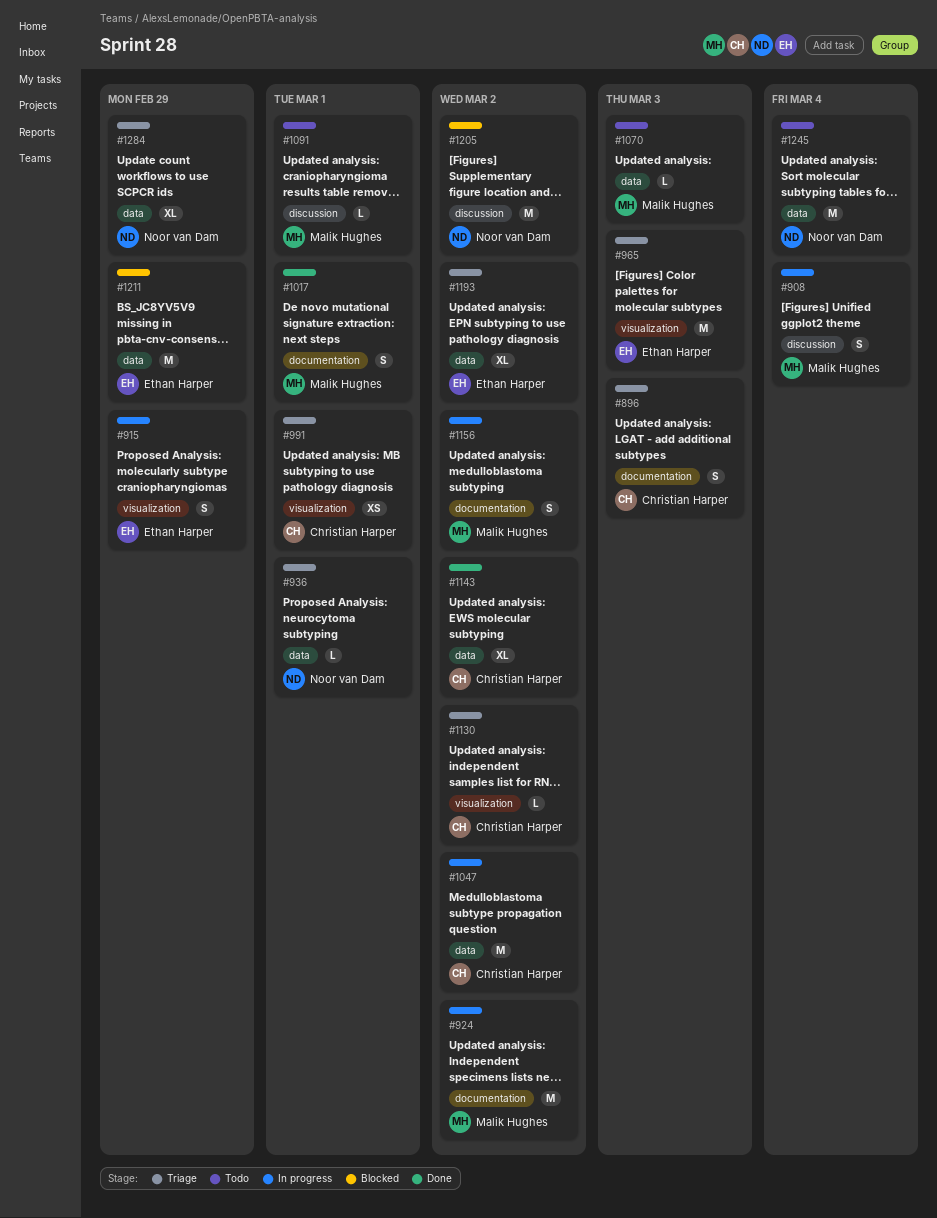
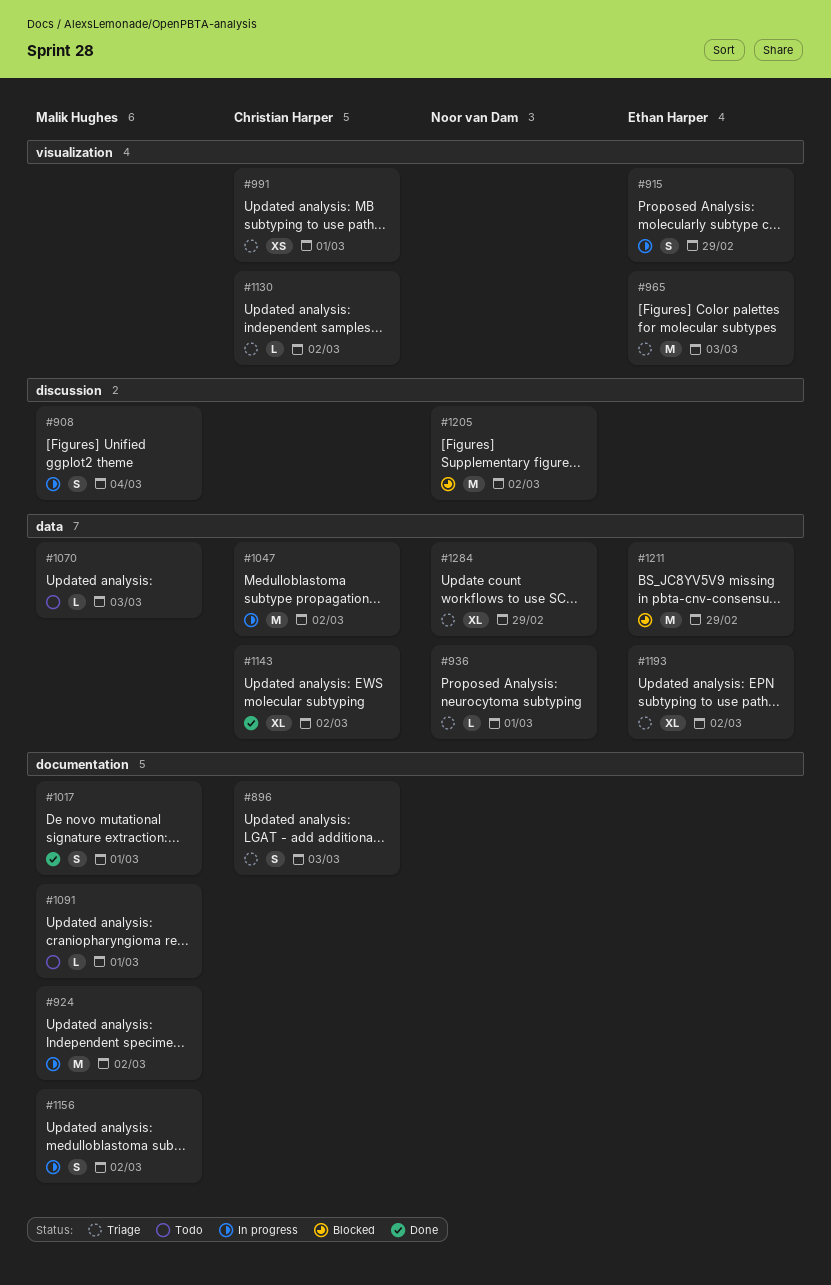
#1091, label: discussion -> documentation
#1245: present -> none

